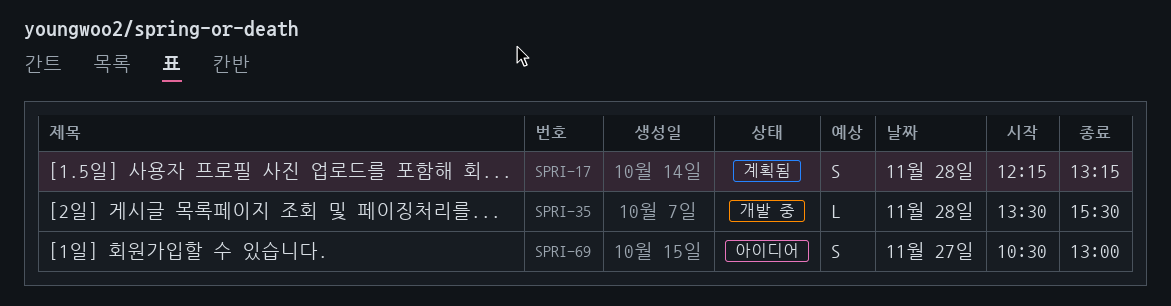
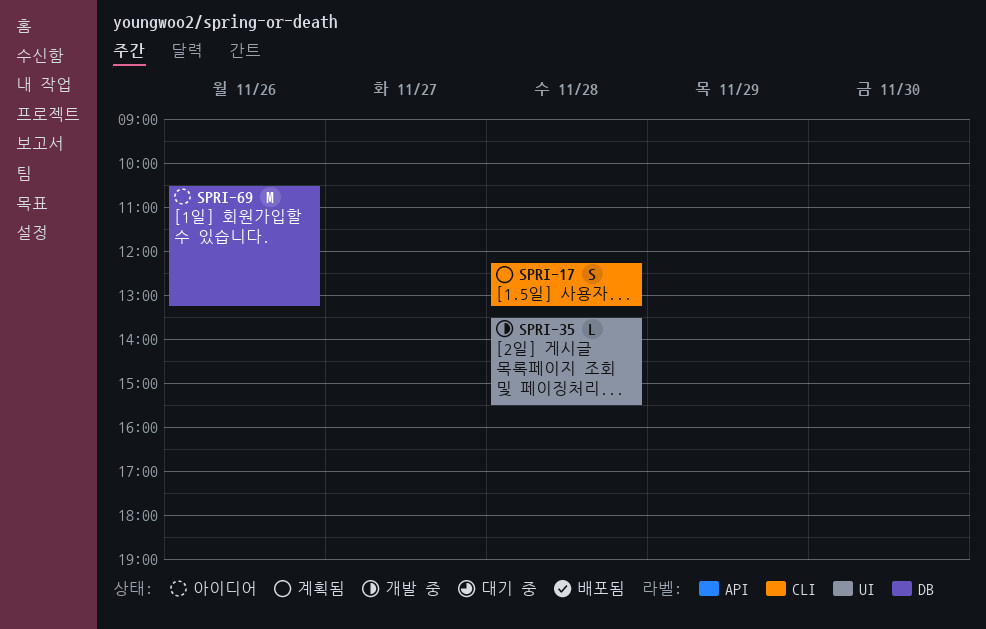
SPRI-69, estimate: S -> M
SPRI-69, day: Nov 27 -> Nov 26
SPRI-69, ends: 13:00 -> 13:15

